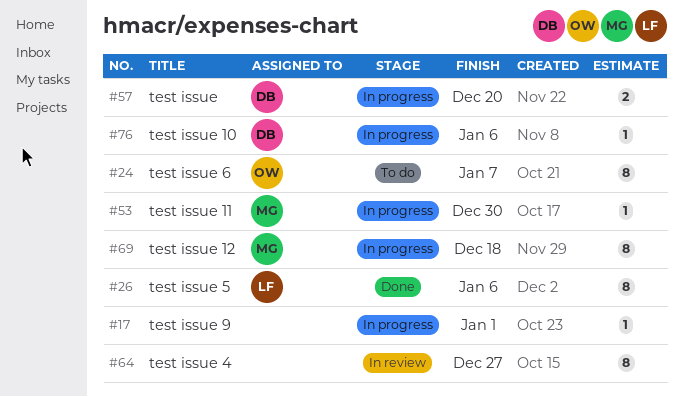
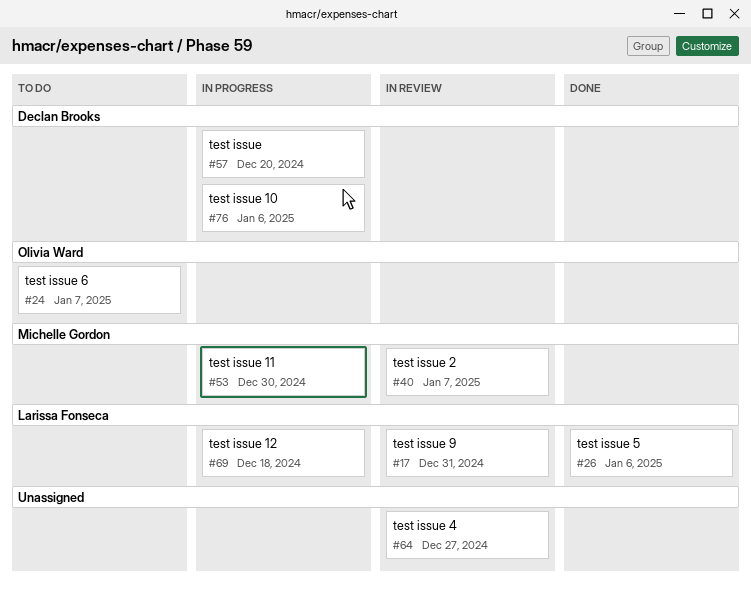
#17, status: In progress -> In review
#17, owner: none -> Larissa Fonseca
#17, due: Jan 1 -> Dec 31
#40: none -> present
#69, owner: Michelle Gordon -> Larissa Fonseca

